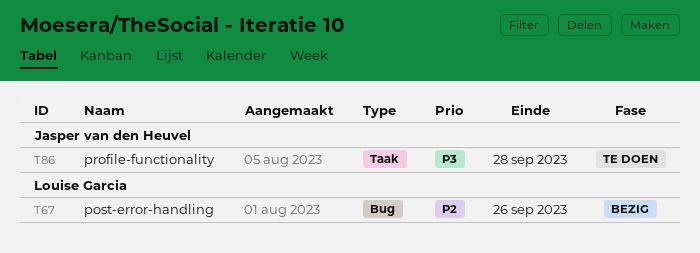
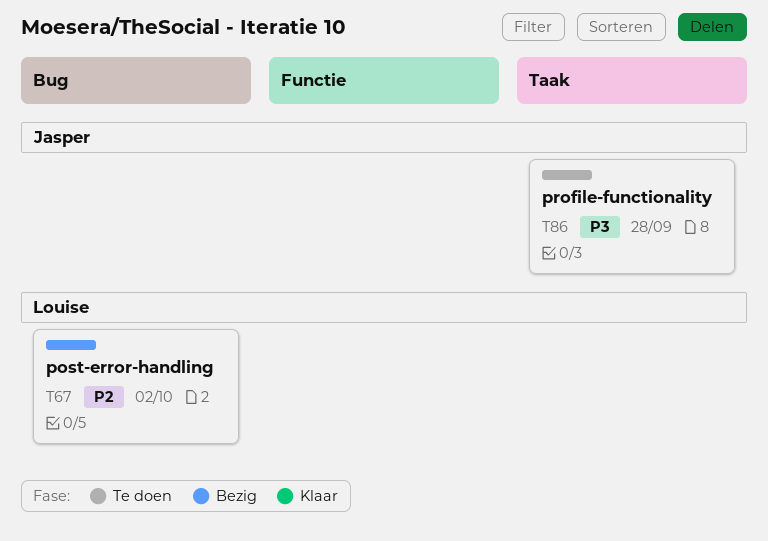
T67, due: Sep 26 -> Oct 2

